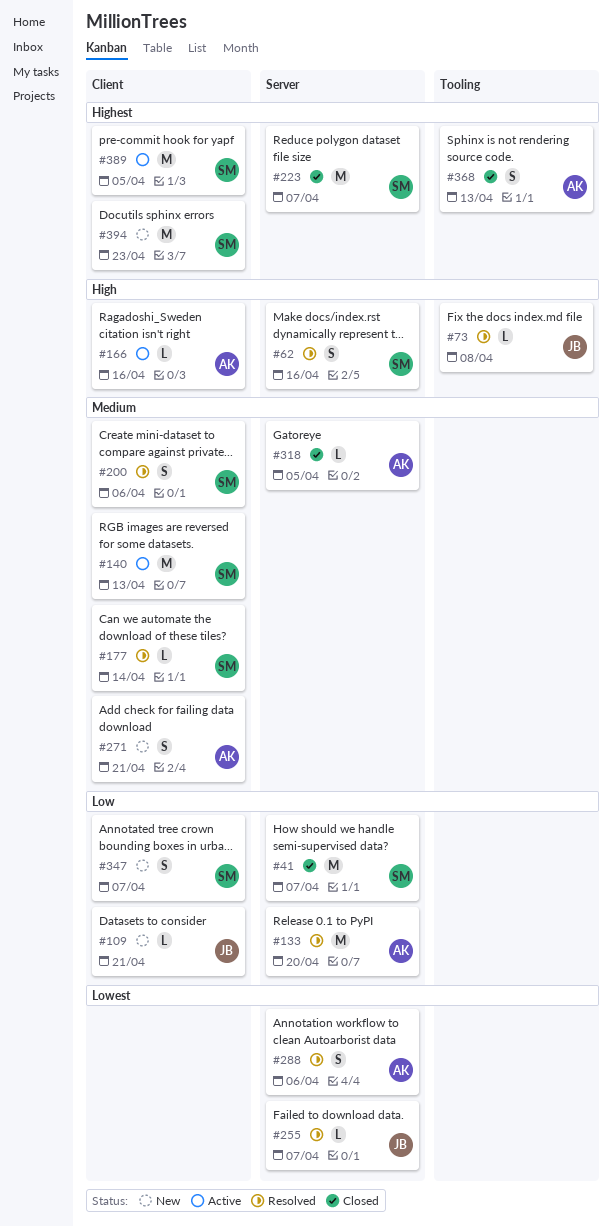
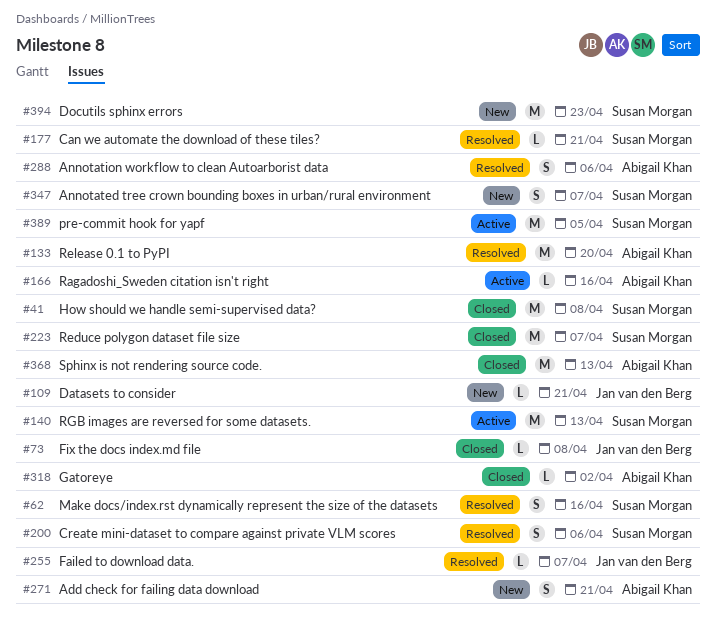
#41, due: Apr 7 -> Apr 8
#73, status: Resolved -> Closed
#177, due: Apr 14 -> Apr 21
#318, due: Apr 5 -> Apr 2
#368, estimate: S -> M

